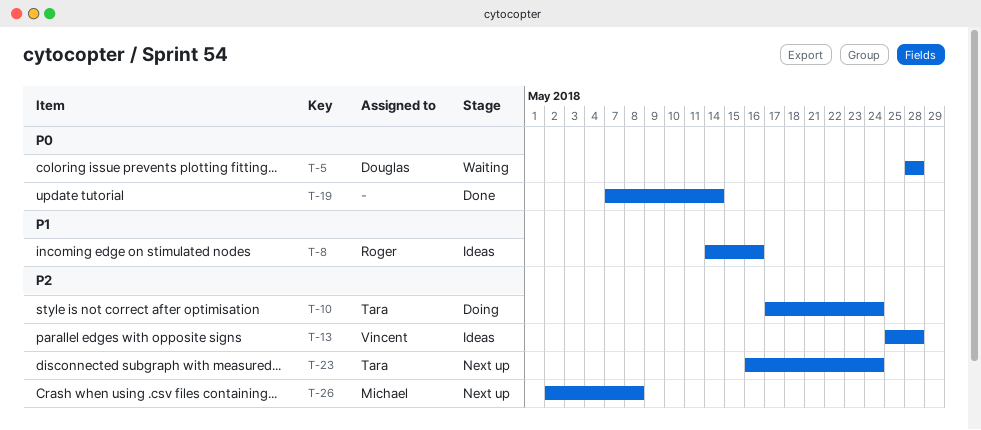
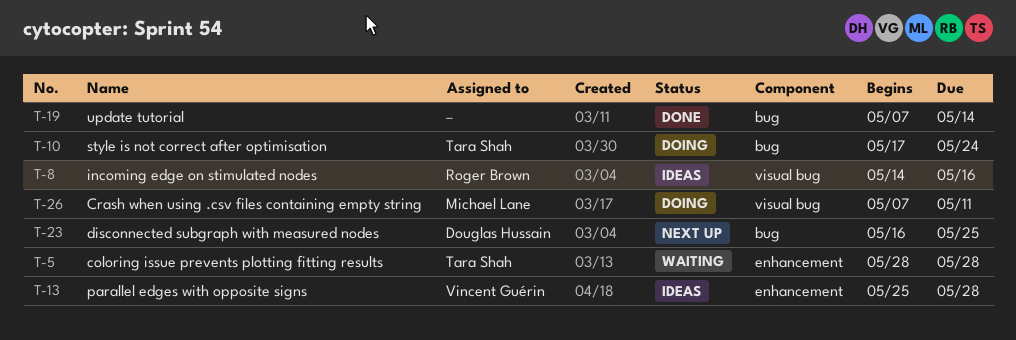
T-5, owner: Douglas Hussain -> Tara Shah
T-23, owner: Tara Shah -> Douglas Hussain
T-23, due: May 24 -> May 25
T-26, status: Next up -> Doing
T-26, start: May 2 -> May 7
T-26, due: May 8 -> May 11

